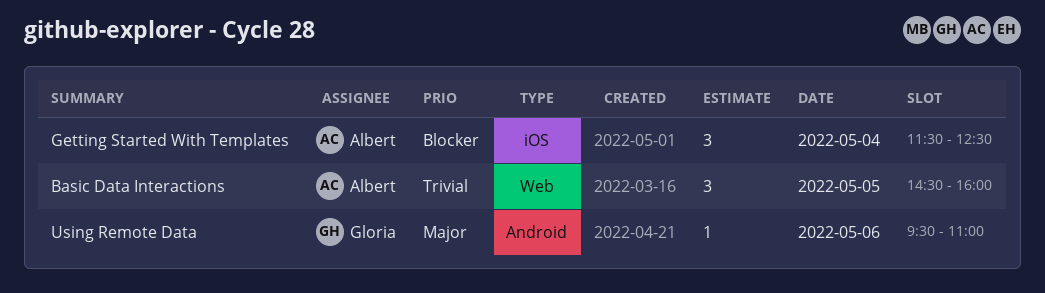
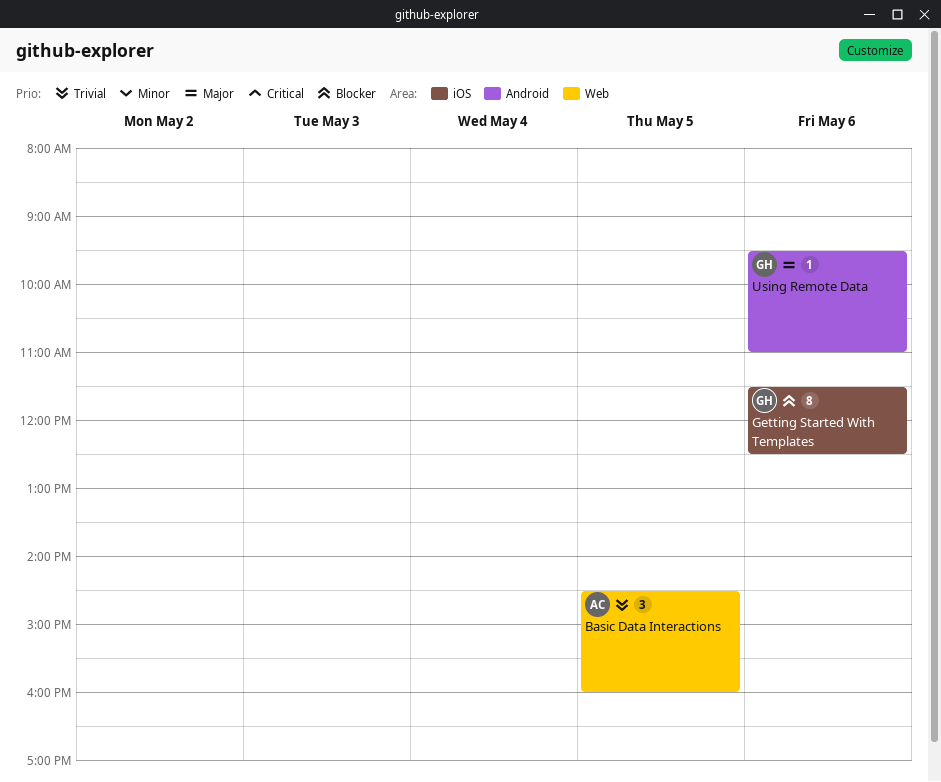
Getting Started With Templates, owner: Albert -> Gloria
Getting Started With Templates, estimate: 3 -> 8
Getting Started With Templates, day: May 4 -> May 6

